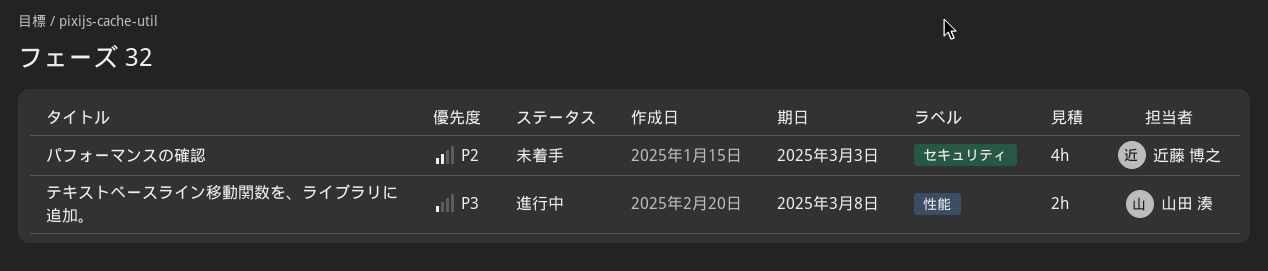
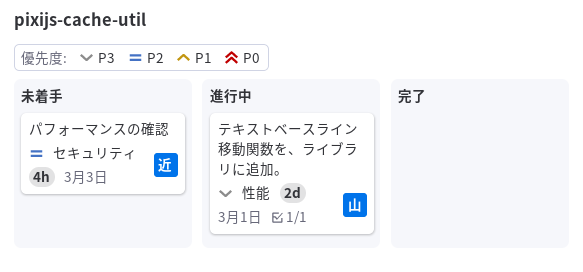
テキストベースライン移動関数を、ライブラリに追加。, estimate: 2h -> 2d
テキストベースライン移動関数を、ライブラリに追加。, due: Mar 8 -> Mar 1

